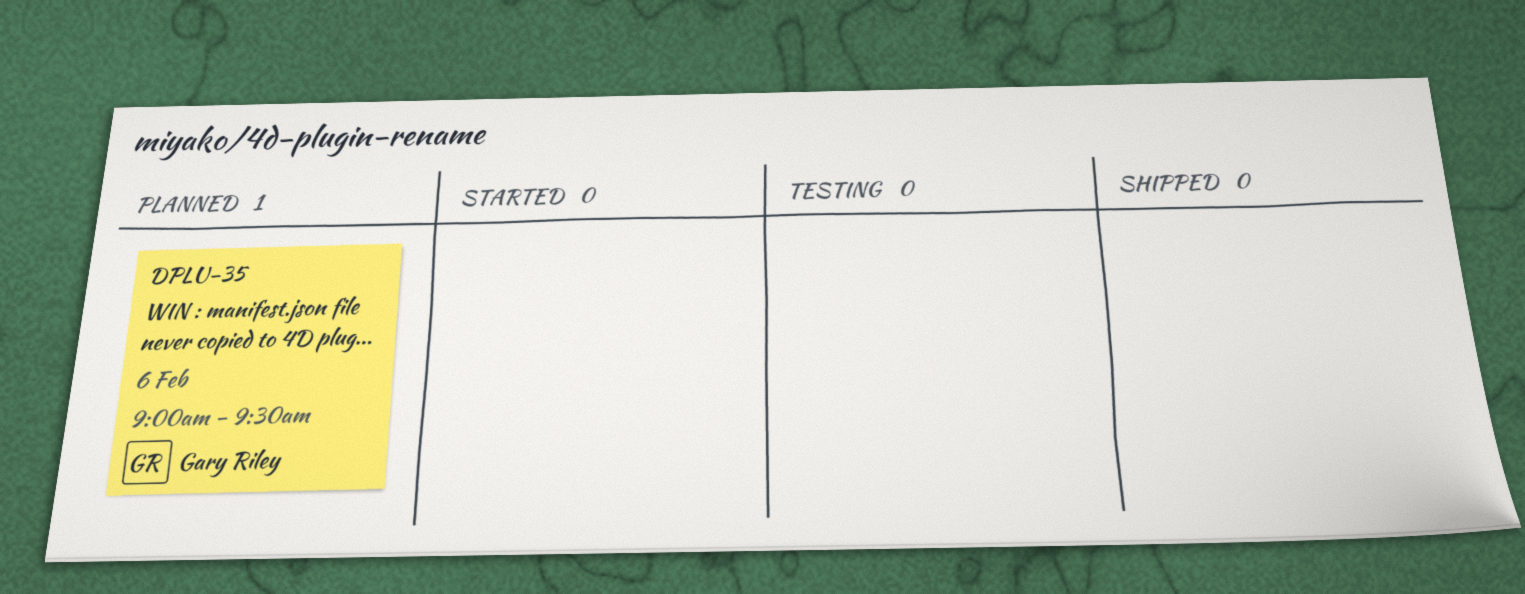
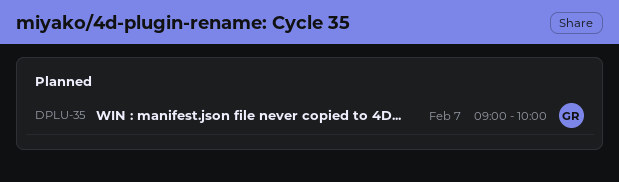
DPLU-35, day: Feb 6 -> Feb 7
DPLU-35, ends: 09:30 -> 10:00

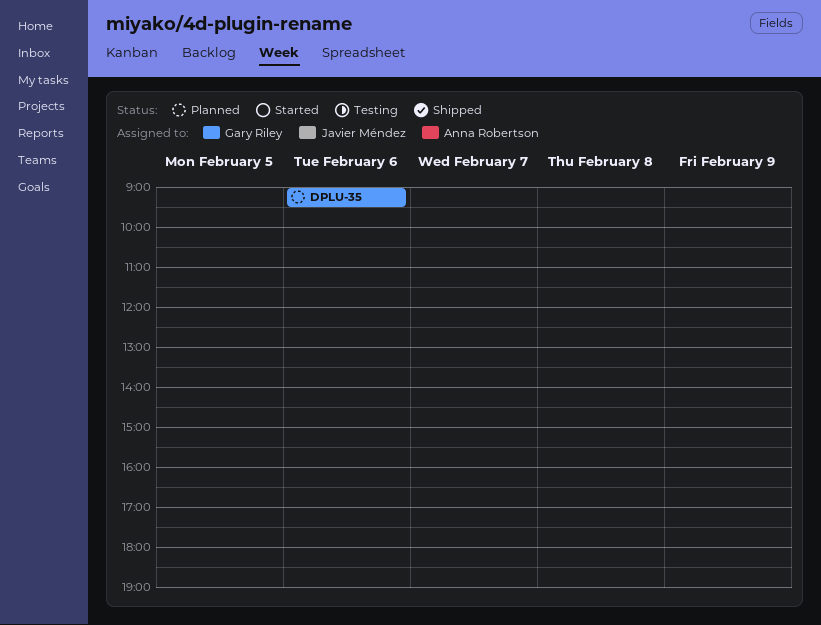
DPLU-35, day: Feb 7 -> Feb 6
DPLU-35, ends: 10:00 -> 09:30

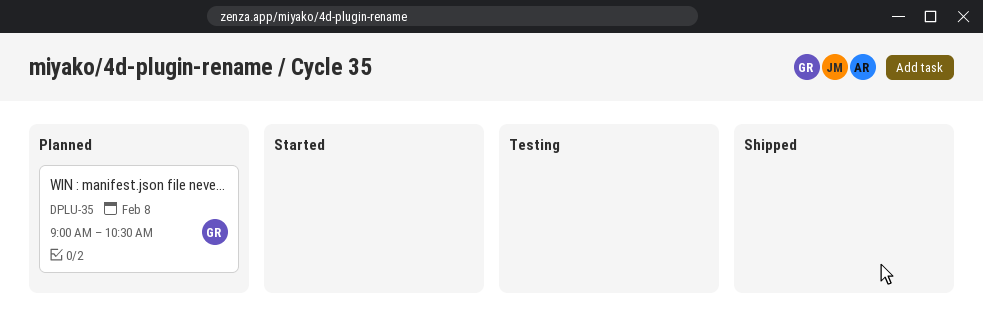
DPLU-35, day: Feb 6 -> Feb 8
DPLU-35, ends: 09:30 -> 10:30

